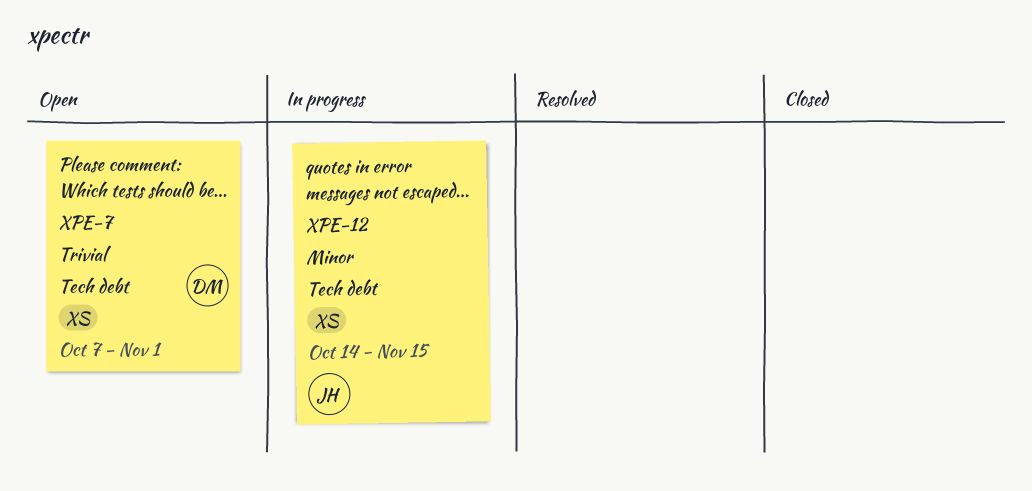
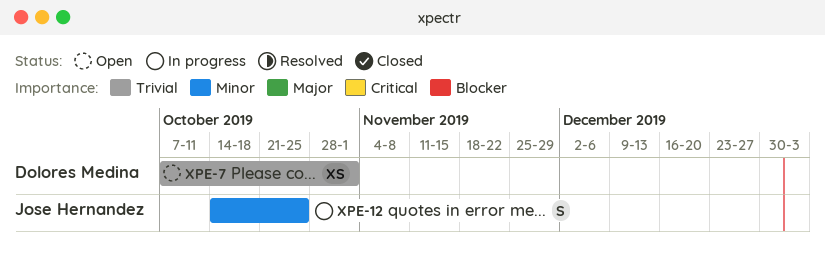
XPE-12, estimate: XS -> S
XPE-12, due: Nov 15 -> Oct 25

